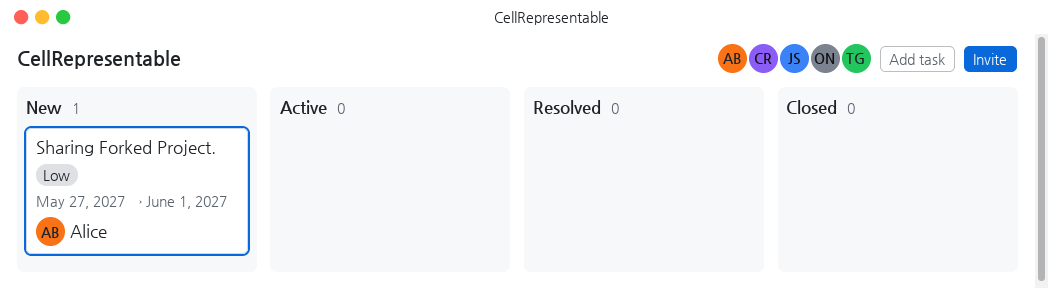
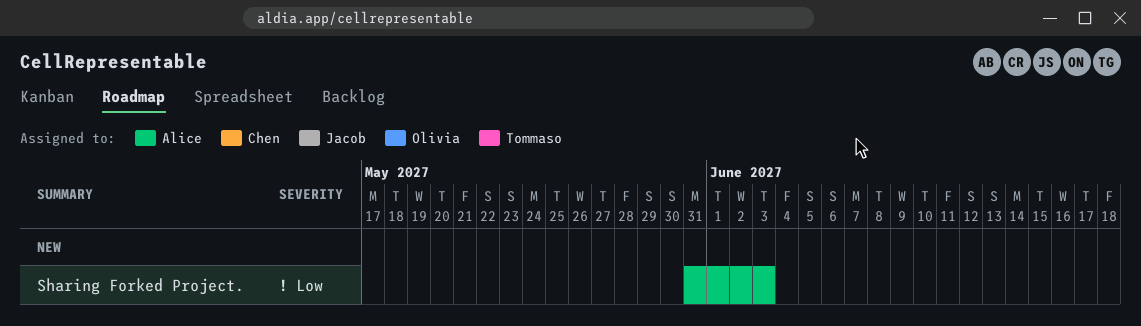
Sharing Forked Project., start: May 27 -> May 31
Sharing Forked Project., due: Jun 1 -> Jun 3

